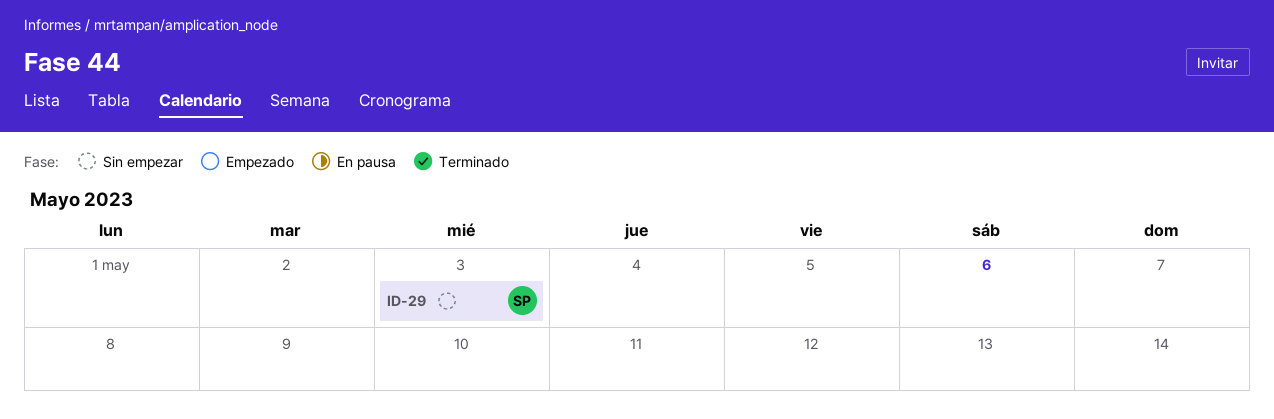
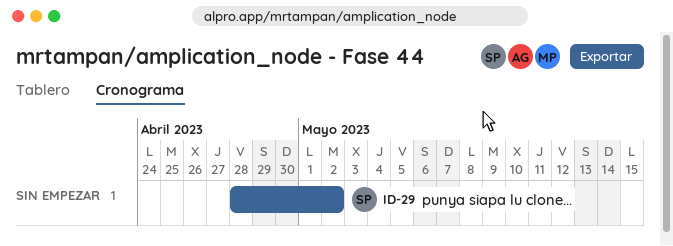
ID-29, due: May 3 -> May 2

